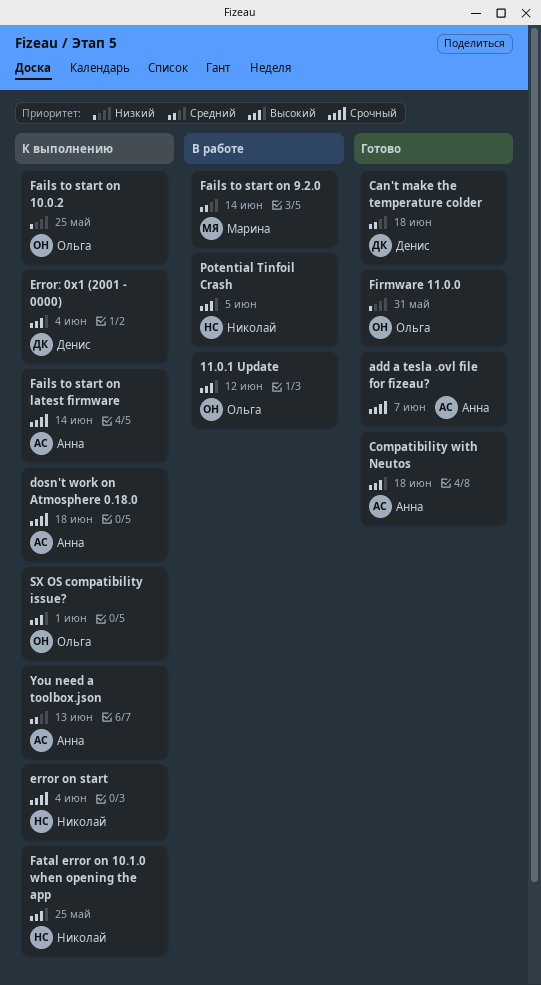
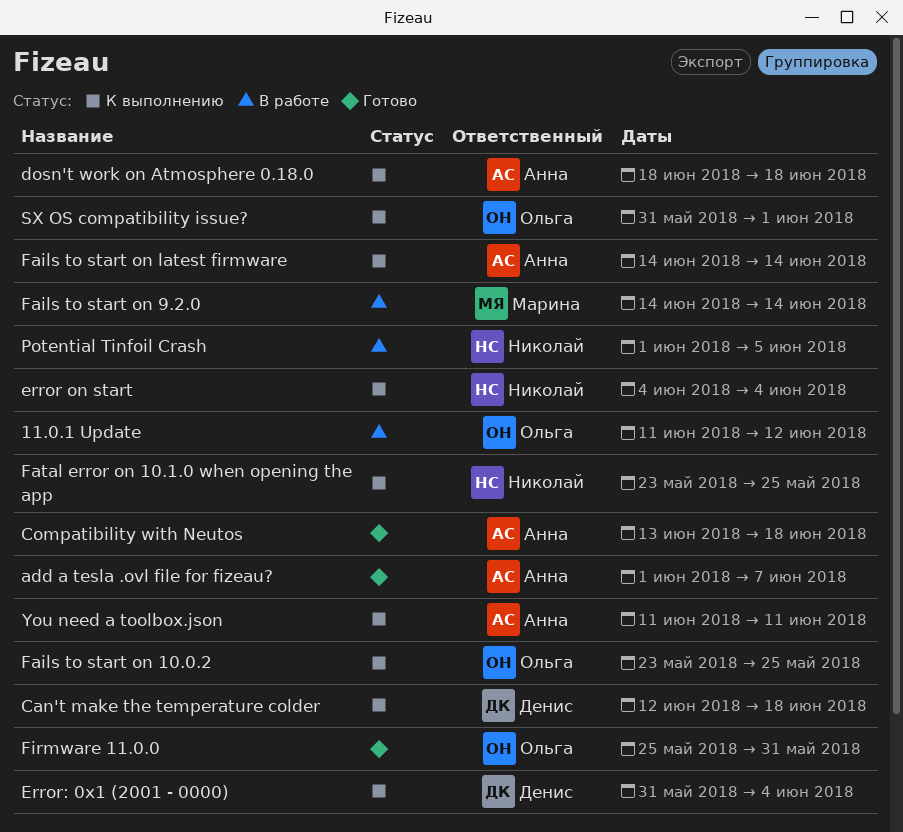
Can't make the temperature colder, status: Готово -> К выполнению
You need a toolbox.json, due: Jun 13 -> Jun 11

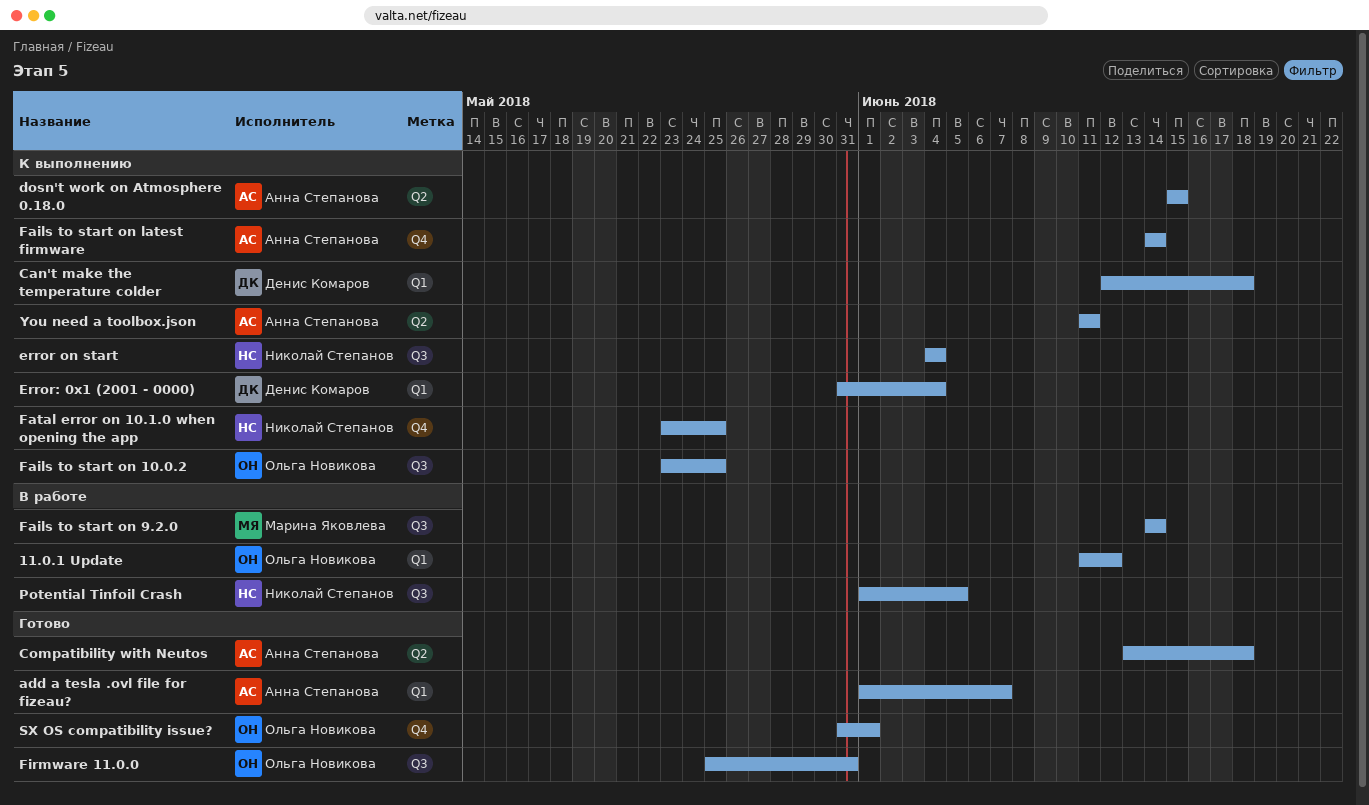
dosn't work on Atmosphere 0.18.0, start: Jun 18 -> Jun 15
dosn't work on Atmosphere 0.18.0, due: Jun 18 -> Jun 15
SX OS compatibility issue?, status: К выполнению -> Готово

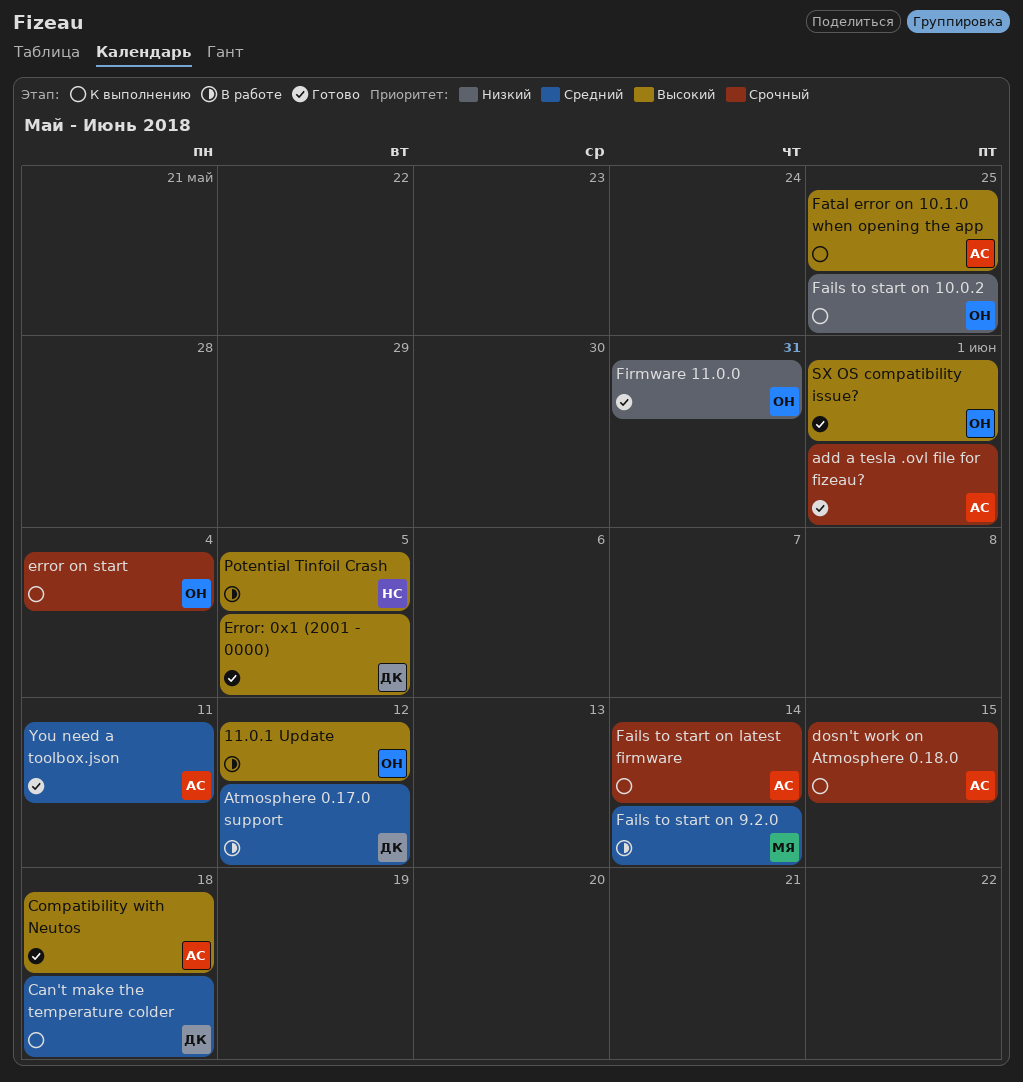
add a tesla .ovl file for fizeau?, due: Jun 7 -> Jun 1
Atmosphere 0.17.0 support: none -> present
error on start, owner: Николай Степанов -> Ольга Новикова
Error: 0x1 (2001 - 0000), status: К выполнению -> Готово
Error: 0x1 (2001 - 0000), due: Jun 4 -> Jun 5
Fatal error on 10.1.0 when opening the app, owner: Николай Степанов -> Анна Степанова
You need a toolbox.json, status: К выполнению -> Готово

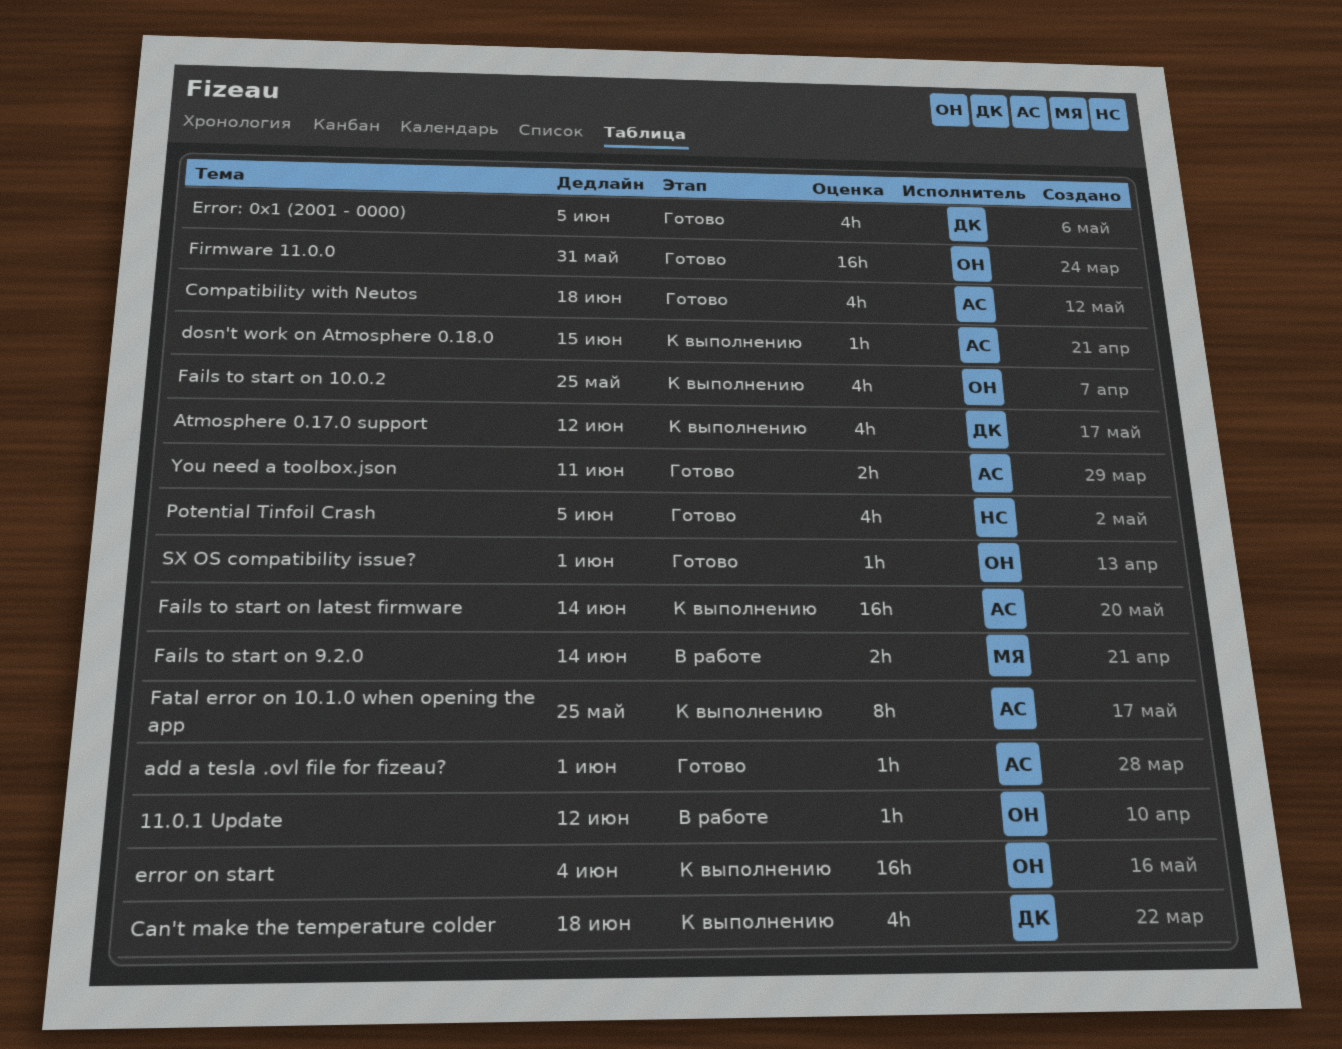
Atmosphere 0.17.0 support, status: В работе -> К выполнению
Potential Tinfoil Crash, status: В работе -> Готово

